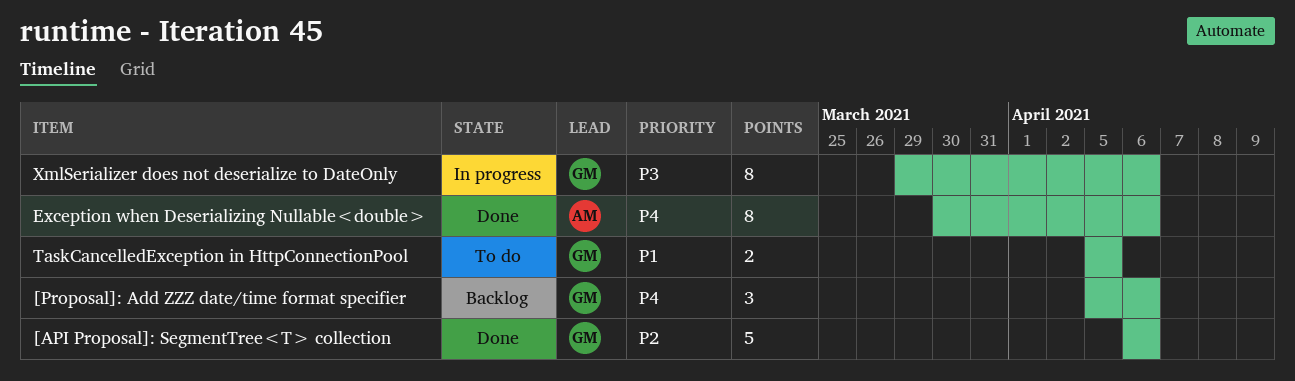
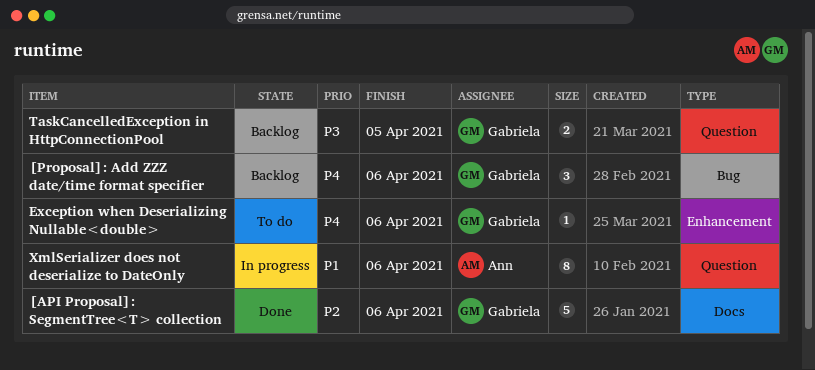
Exception when Deserializing Nullable<double>, status: Done -> To do
Exception when Deserializing Nullable<double>, owner: Ann -> Gabriela
Exception when Deserializing Nullable<double>, estimate: 8 -> 1
TaskCancelledException in HttpConnectionPool, status: To do -> Backlog
TaskCancelledException in HttpConnectionPool, priority: P1 -> P3
XmlSerializer does not deserialize to DateOnly, owner: Gabriela -> Ann
XmlSerializer does not deserialize to DateOnly, priority: P3 -> P1

